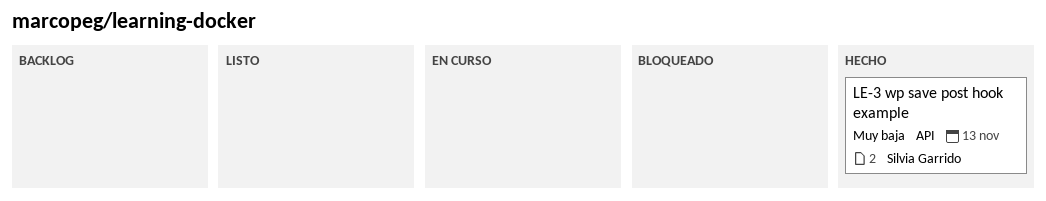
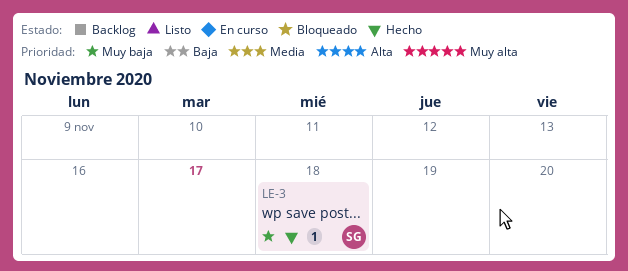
LE-3, due: Nov 13 -> Nov 18

